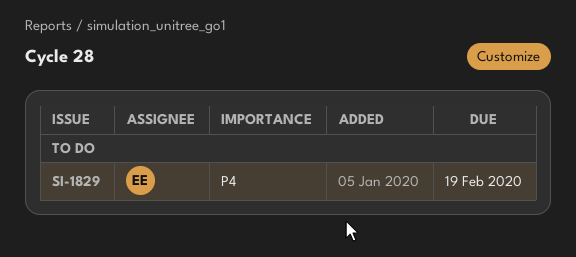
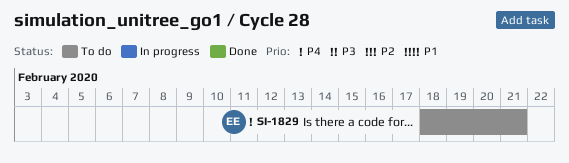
SI-1829, due: Feb 19 -> Feb 21

